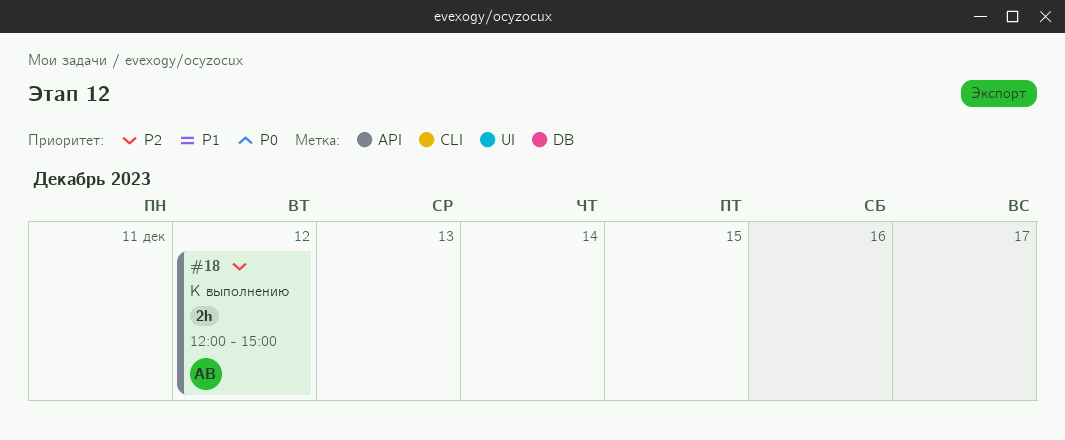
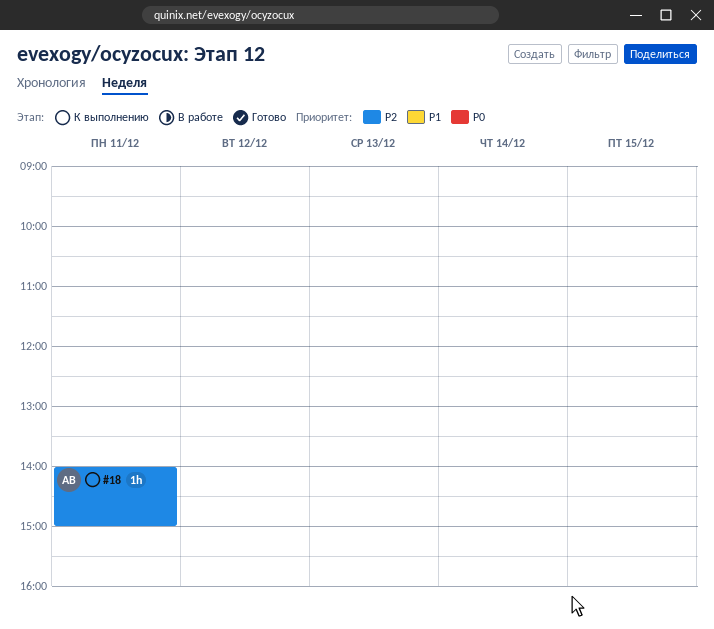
#18, estimate: 2h -> 1h
#18, day: Dec 12 -> Dec 11
#18, begins: 12:00 -> 14:00

